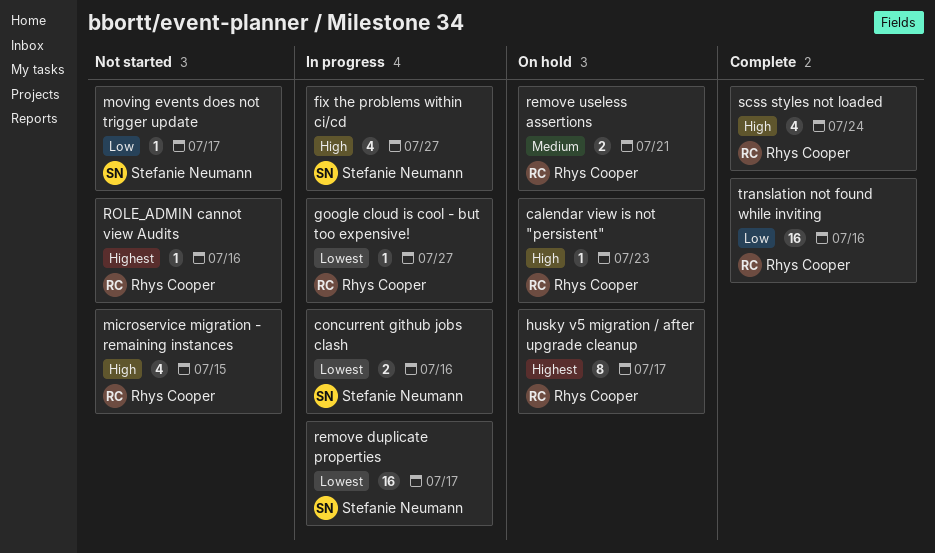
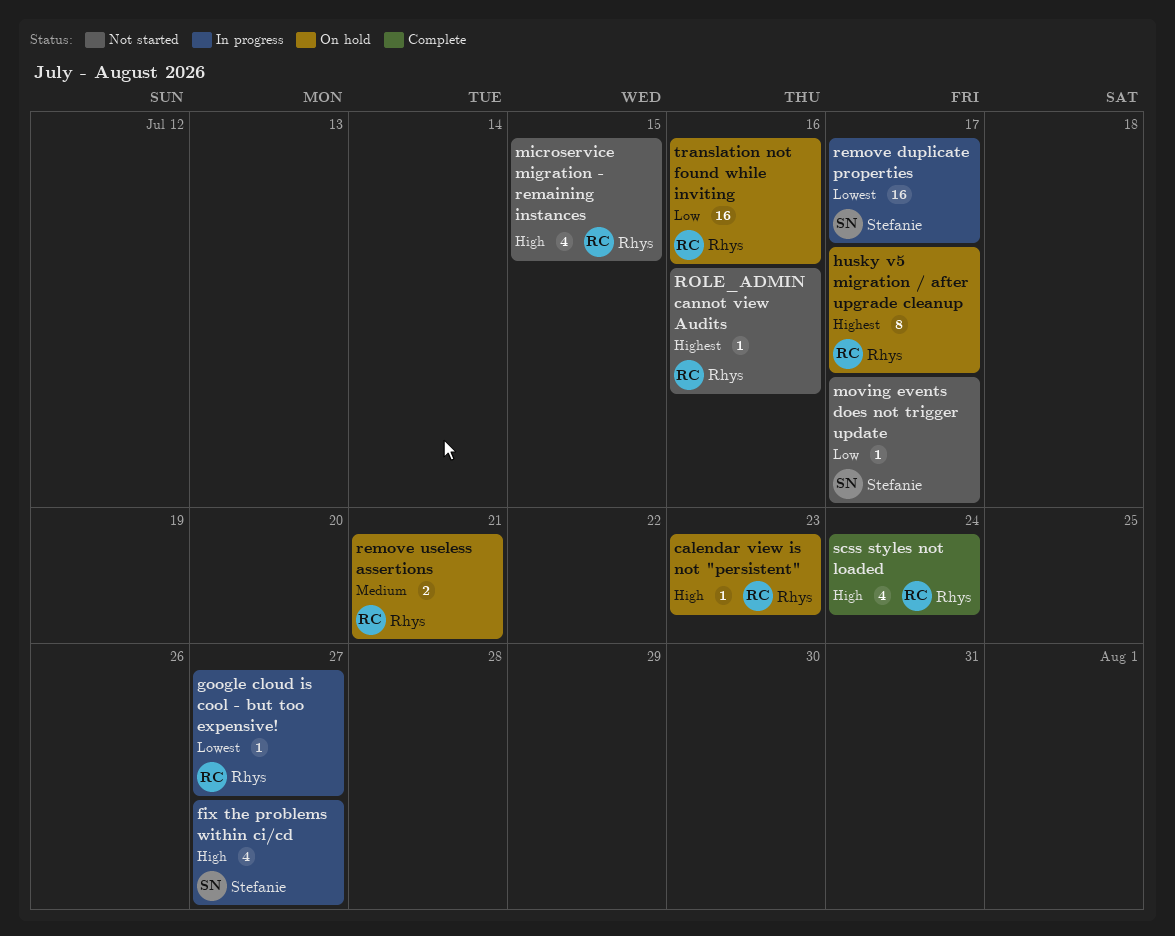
concurrent github jobs clash: present -> none
translation not found while inviting, status: Complete -> On hold

